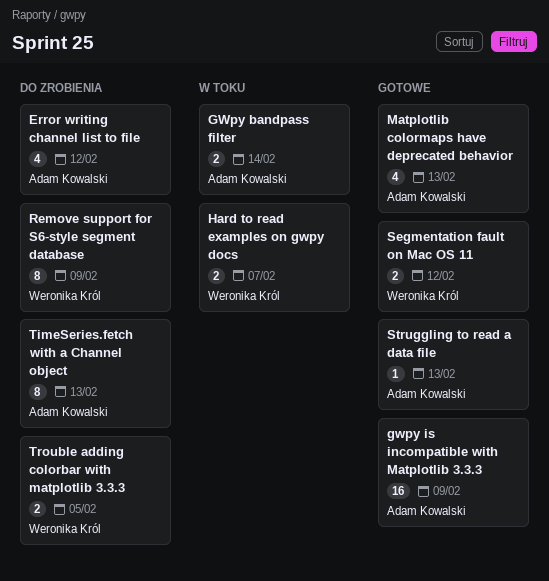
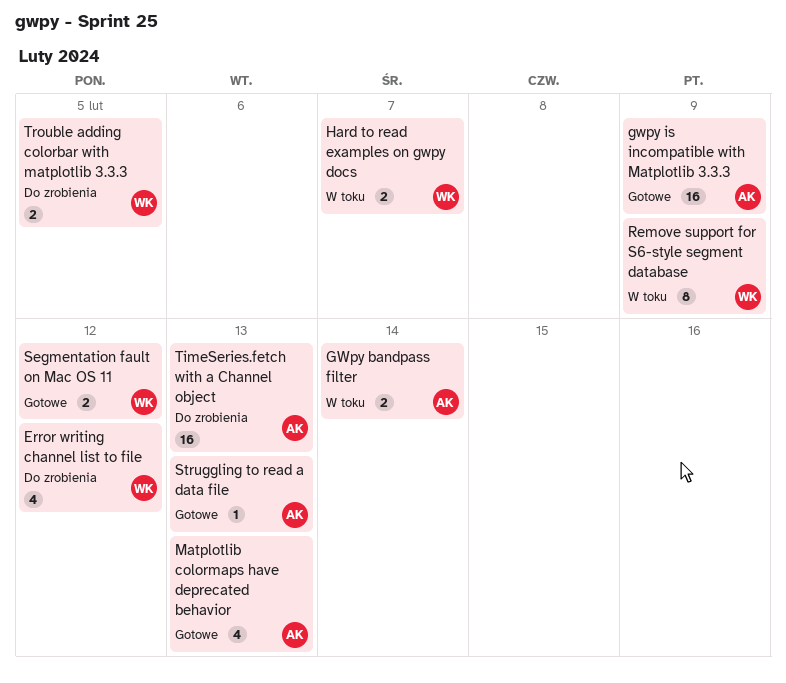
Error writing channel list to file, owner: Adam Kowalski -> Weronika Król
Remove support for S6-style segment database, status: Do zrobienia -> W toku
TimeSeries.fetch with a Channel object, estimate: 8 -> 16

